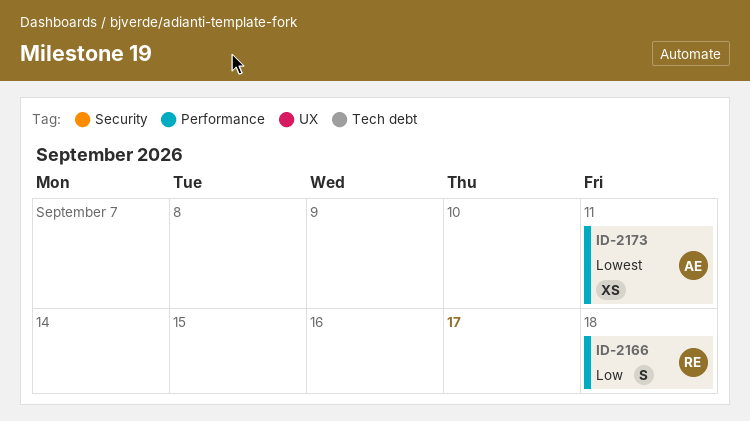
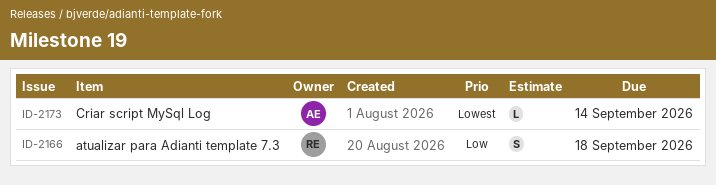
ID-2173, estimate: XS -> L
ID-2173, due: Sep 11 -> Sep 14

